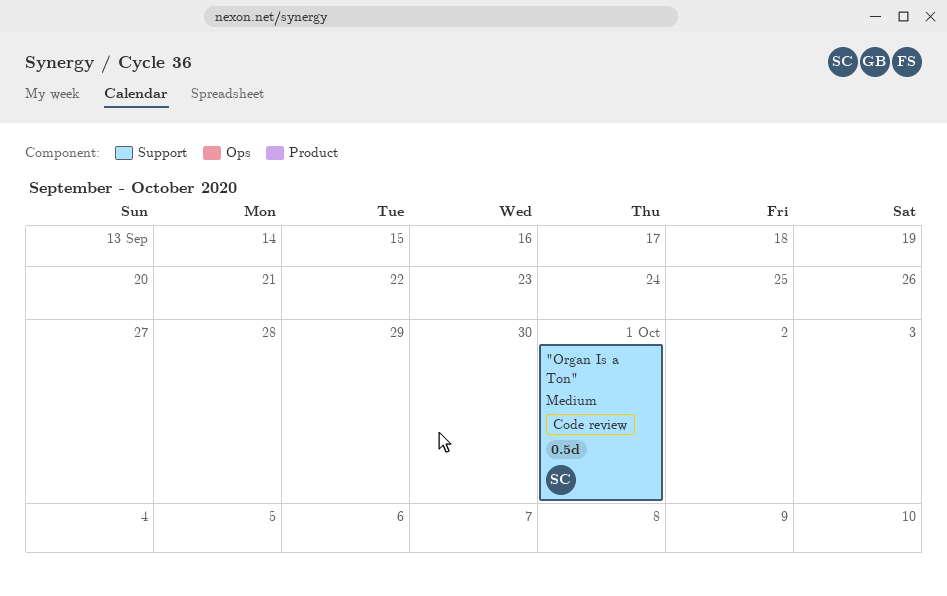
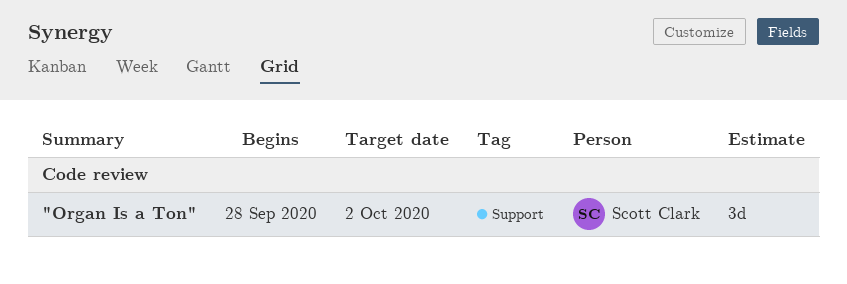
"Organ Is a Ton", estimate: 0.5d -> 3d
"Organ Is a Ton", due: Oct 1 -> Oct 2

